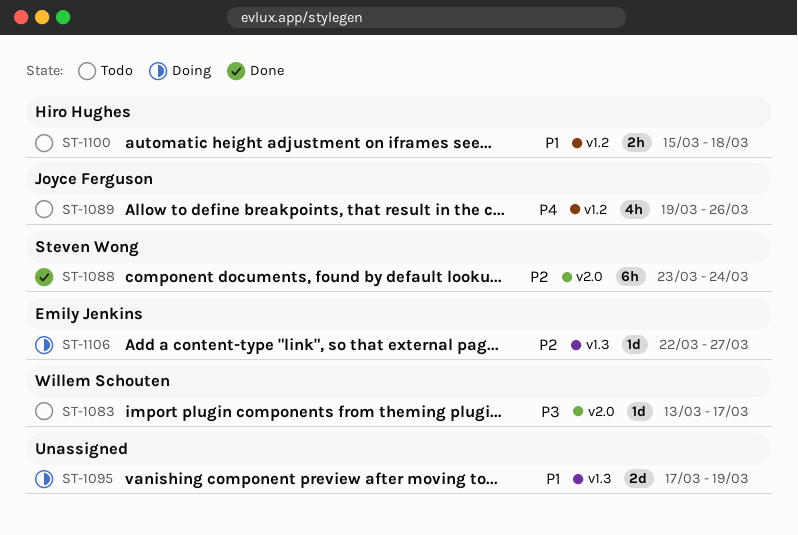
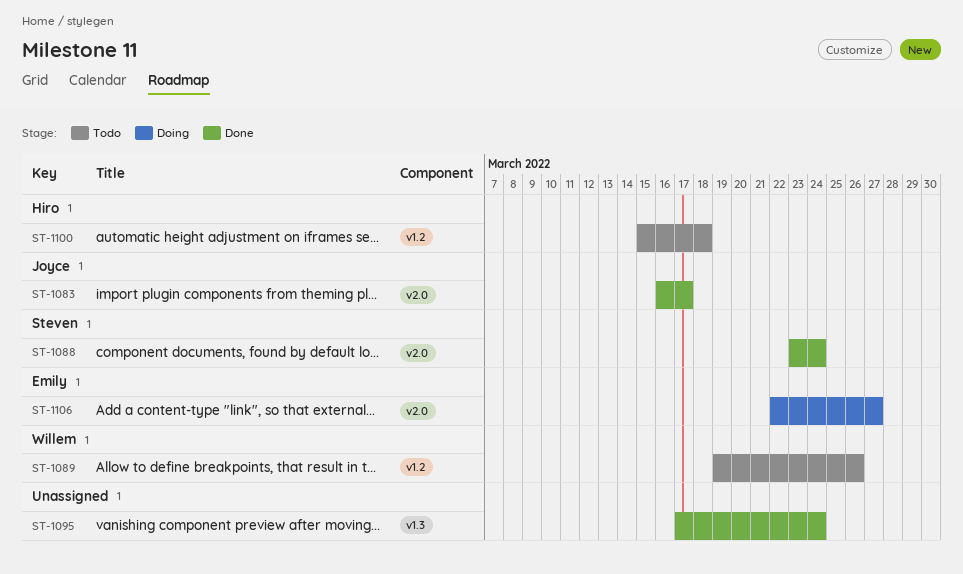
ST-1083, status: Todo -> Done
ST-1083, owner: Willem Schouten -> Joyce Ferguson
ST-1083, start: Mar 13 -> Mar 16
ST-1089, owner: Joyce Ferguson -> Willem Schouten
ST-1095, status: Doing -> Done
ST-1095, due: Mar 19 -> Mar 24
ST-1106, label: v1.3 -> v2.0

